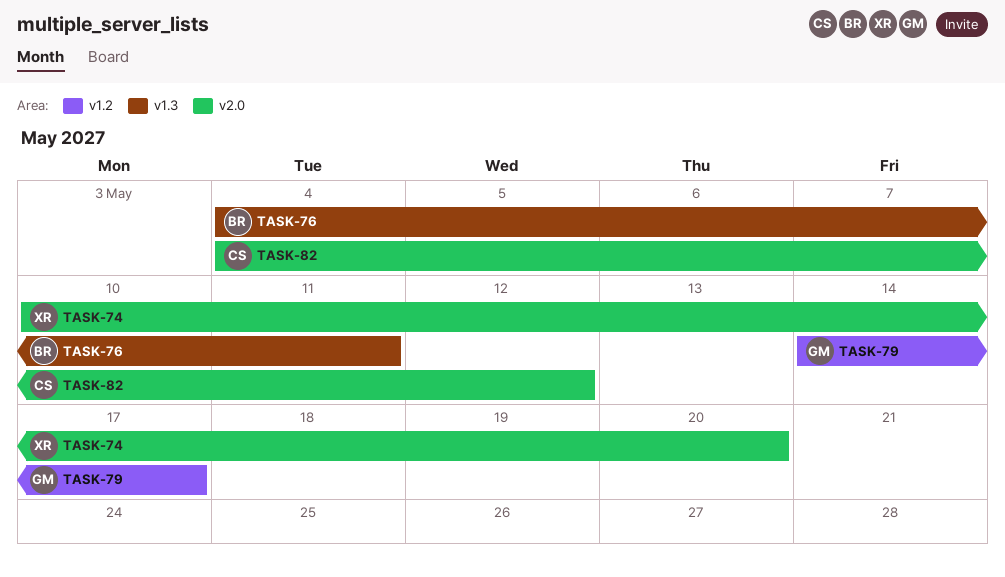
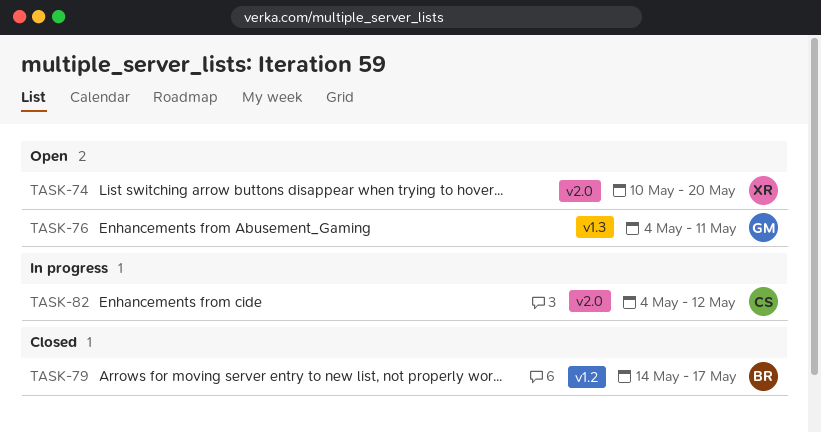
TASK-76, owner: BR -> GM
TASK-79, owner: GM -> BR

